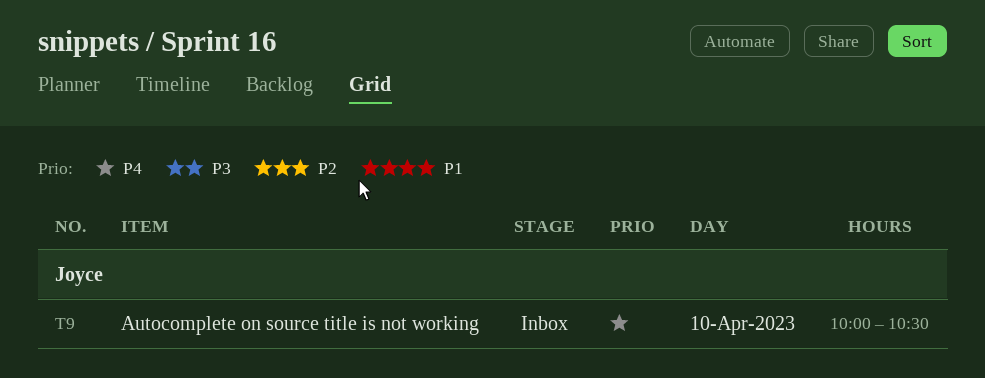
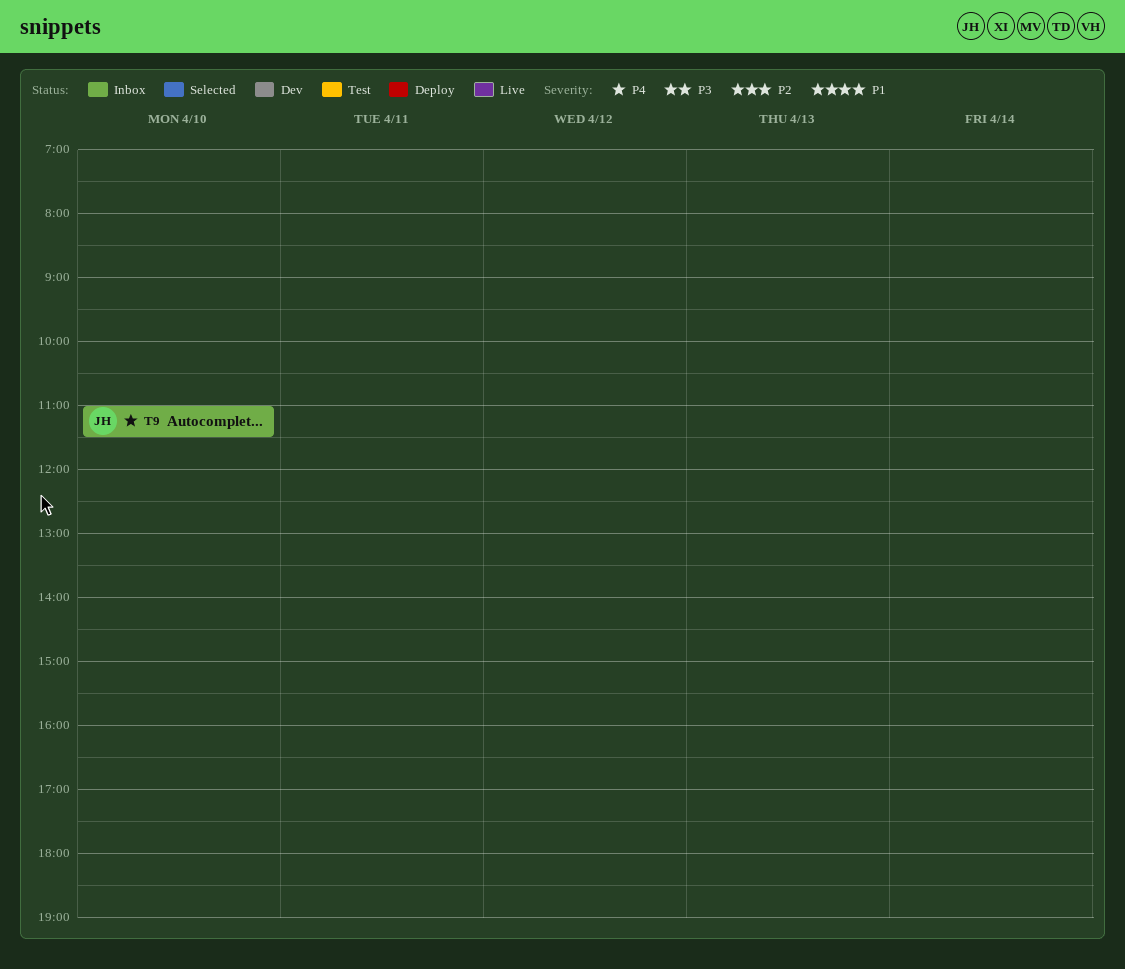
T9, begins: 10:00 -> 11:00
T9, ends: 10:30 -> 11:30

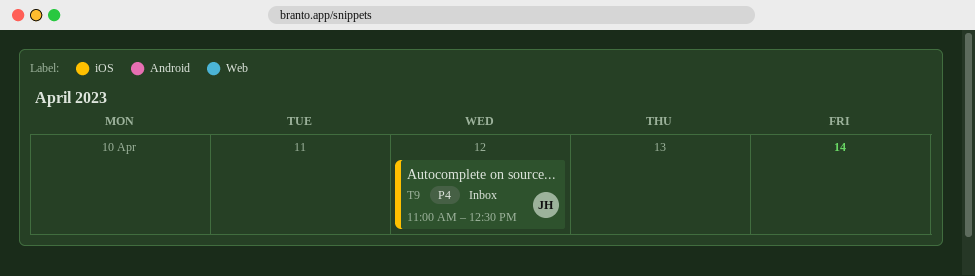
T9, day: Apr 10 -> Apr 12
T9, ends: 11:30 -> 12:30

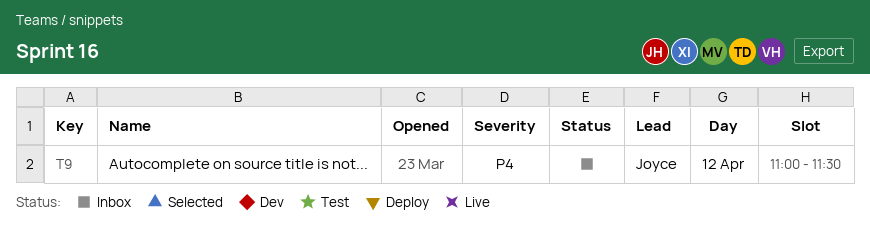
T9, ends: 12:30 -> 11:30

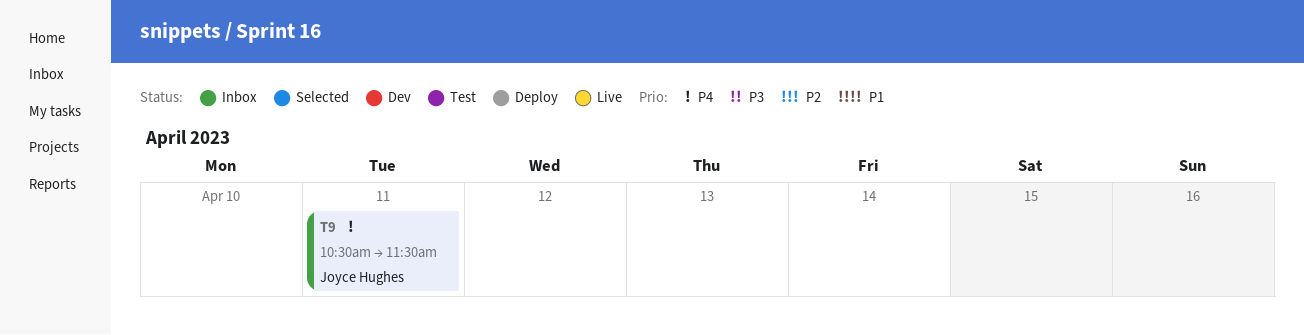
T9, day: Apr 12 -> Apr 11
T9, begins: 11:00 -> 10:30

